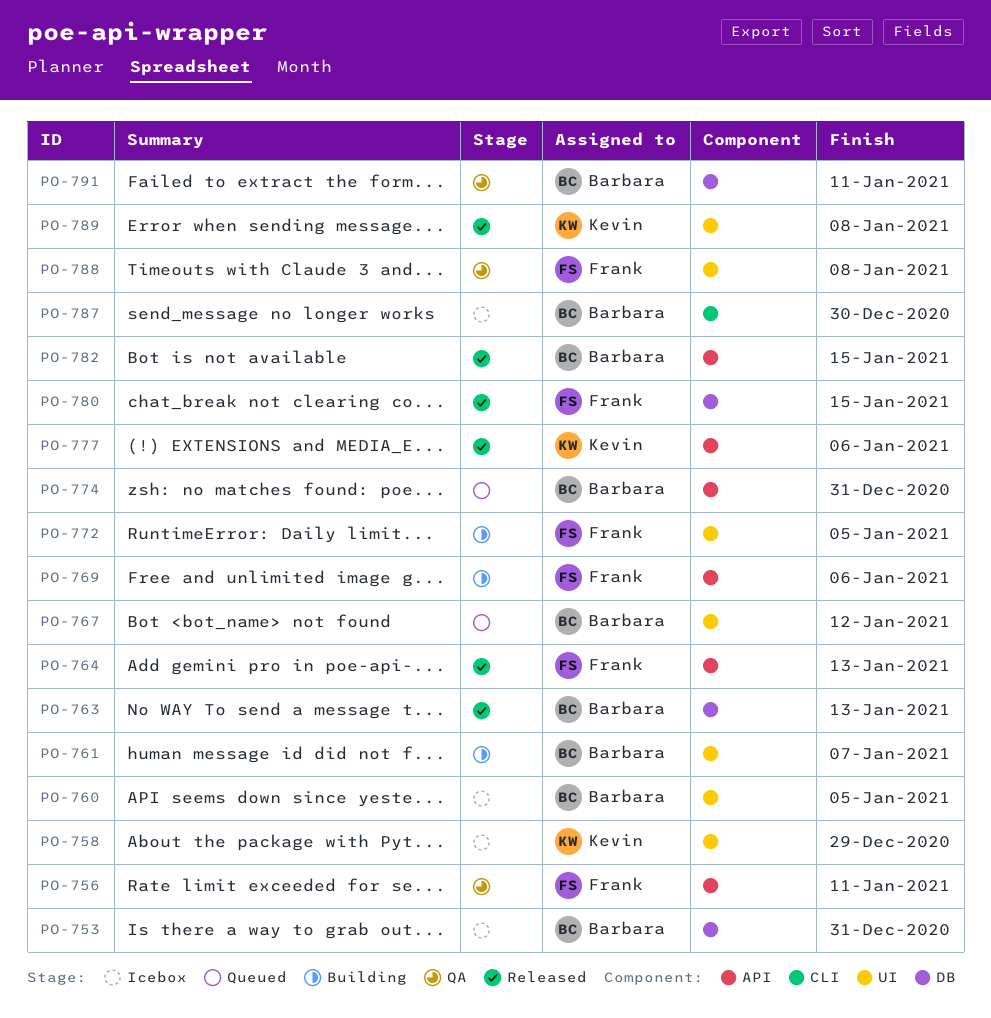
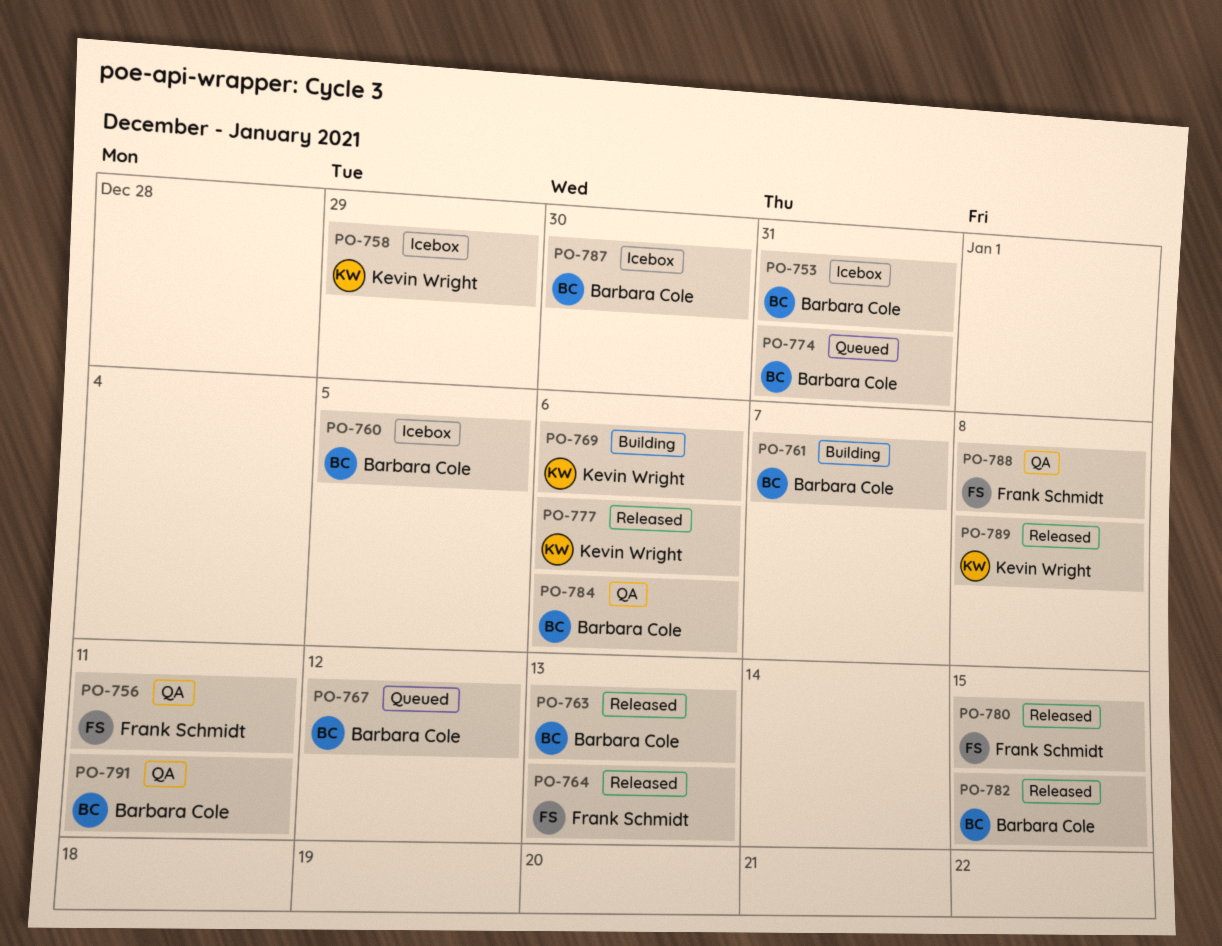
PO-769, owner: Frank Schmidt -> Kevin Wright
PO-772: present -> none
PO-784: none -> present

